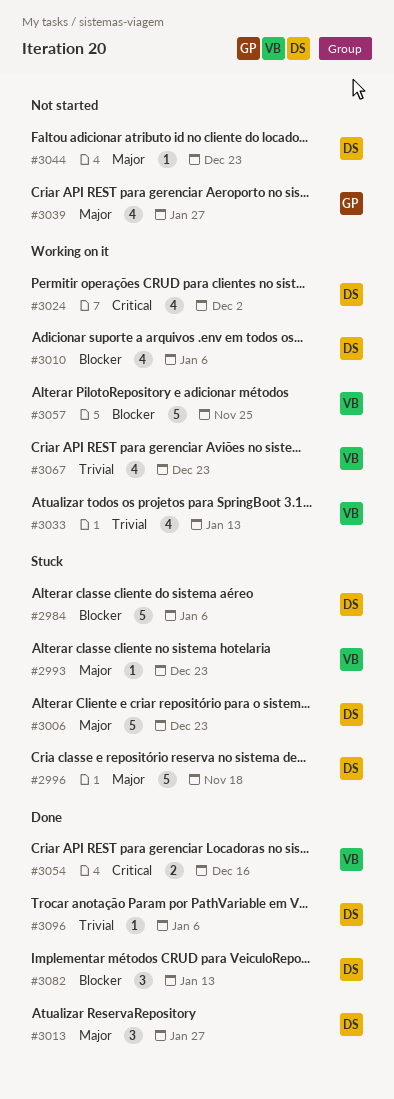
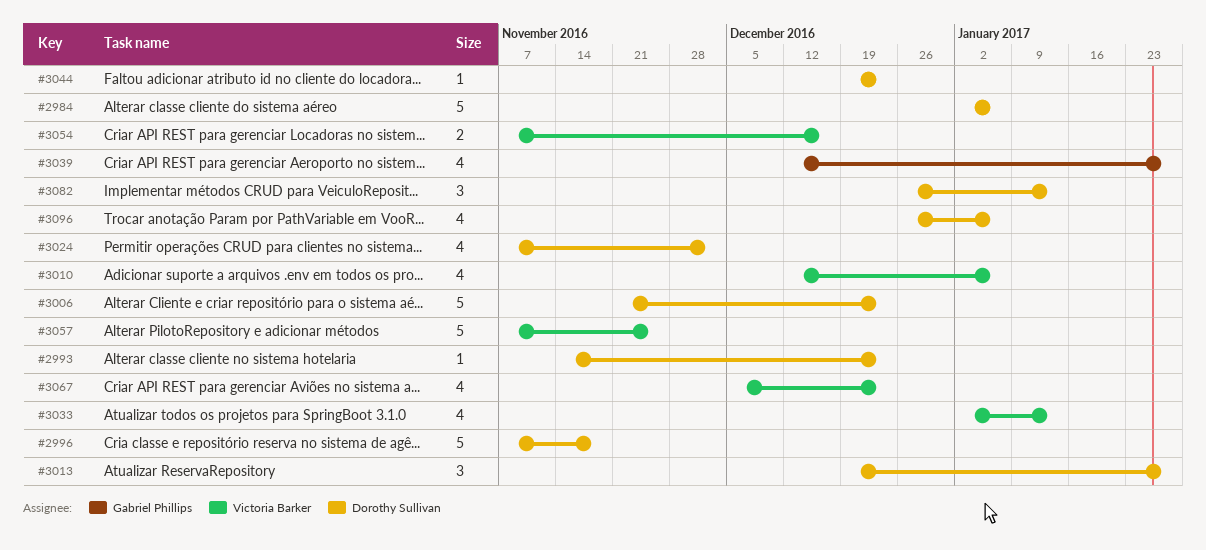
#2993, owner: Victoria Barker -> Dorothy Sullivan
#3010, owner: Dorothy Sullivan -> Victoria Barker
#3096, estimate: 1 -> 4

